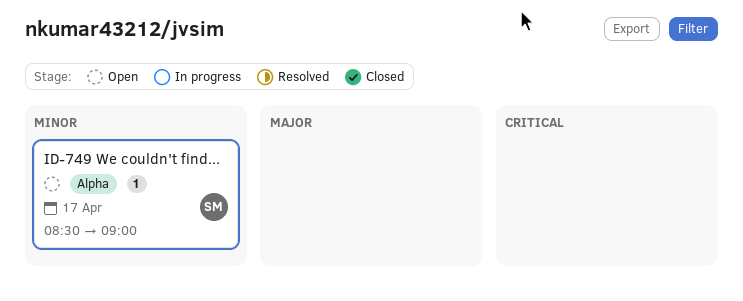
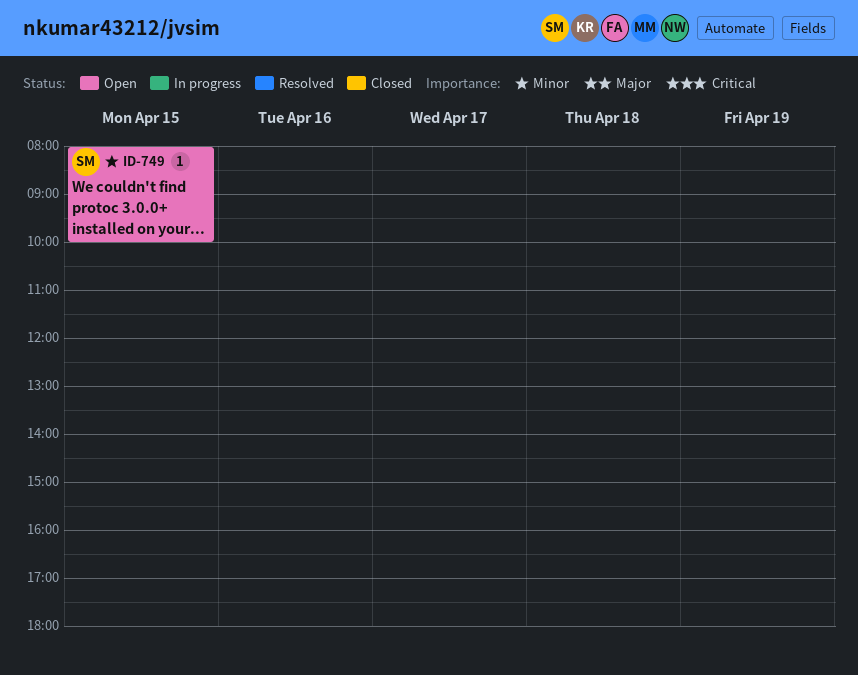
ID-749, day: Apr 17 -> Apr 15
ID-749, begins: 08:30 -> 08:00
ID-749, ends: 09:00 -> 10:00

